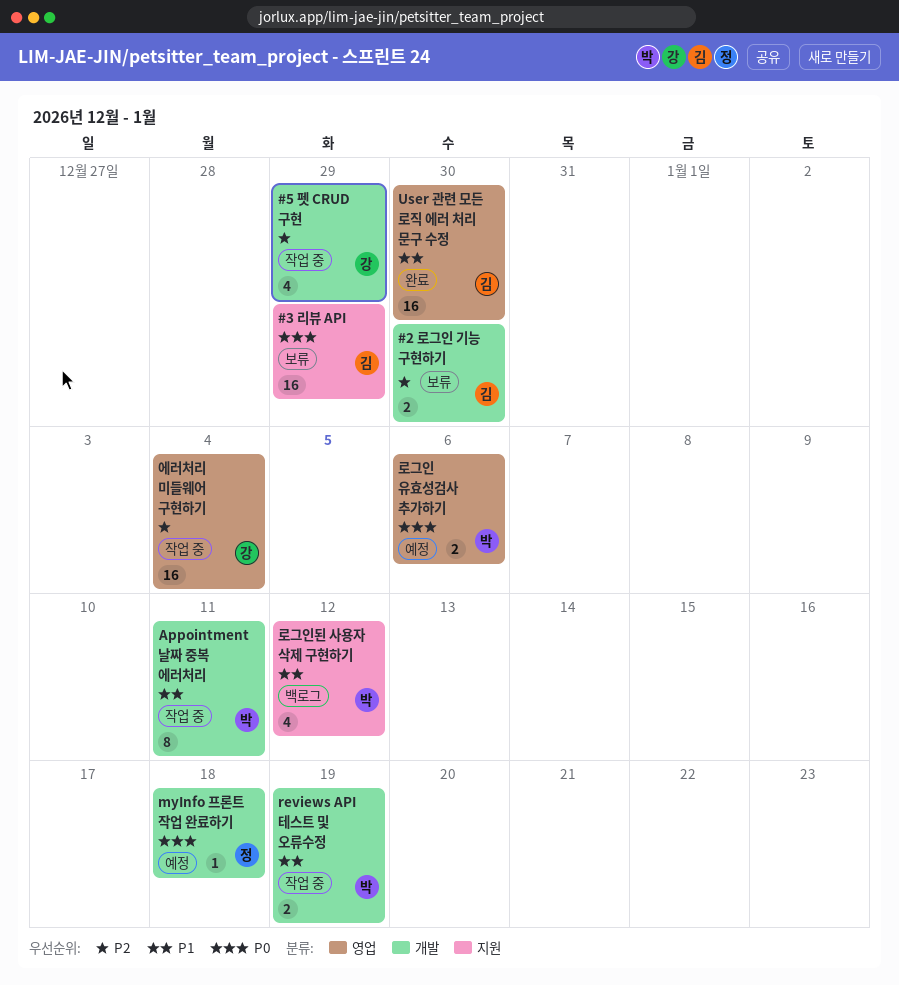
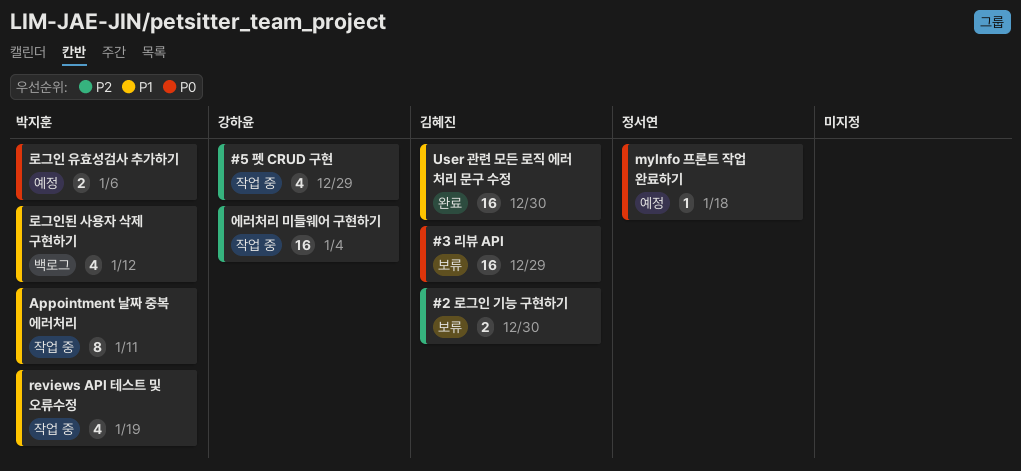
reviews API 테스트 및 오류수정, estimate: 2 -> 4

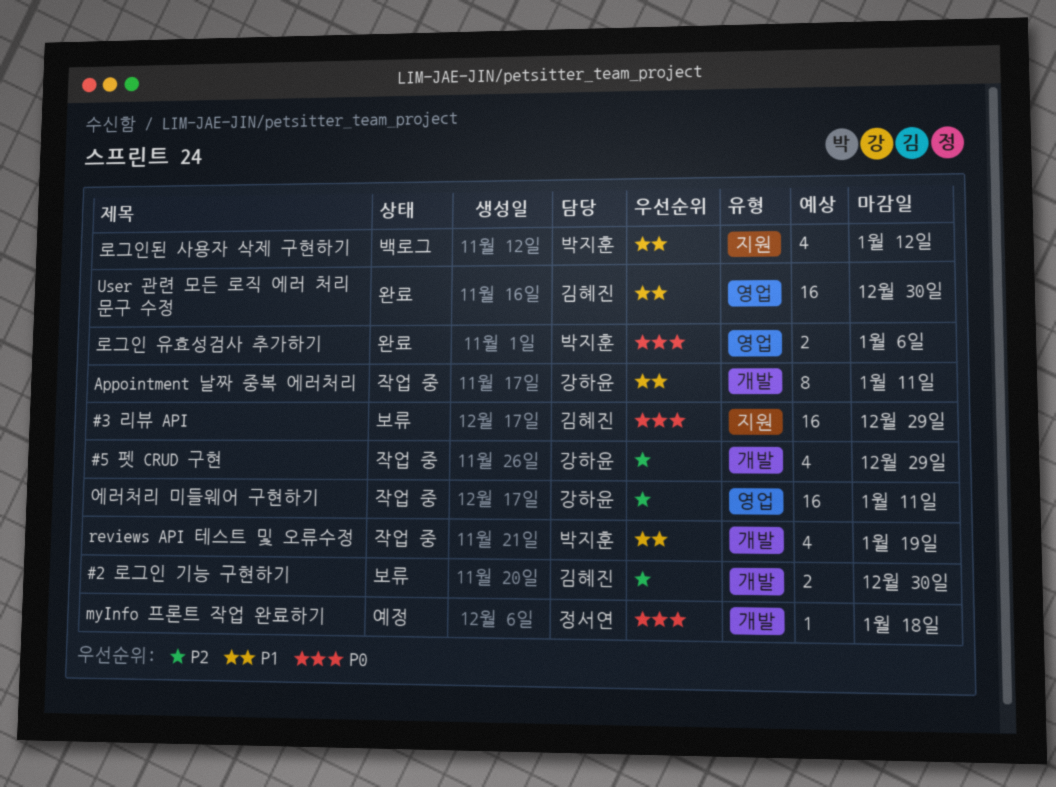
Appointment 날짜 중복 에러처리, owner: 박지훈 -> 강하윤
로그인 유효성검사 추가하기, status: 예정 -> 완료
에러처리 미들웨어 구현하기, due: Jan 4 -> Jan 11

